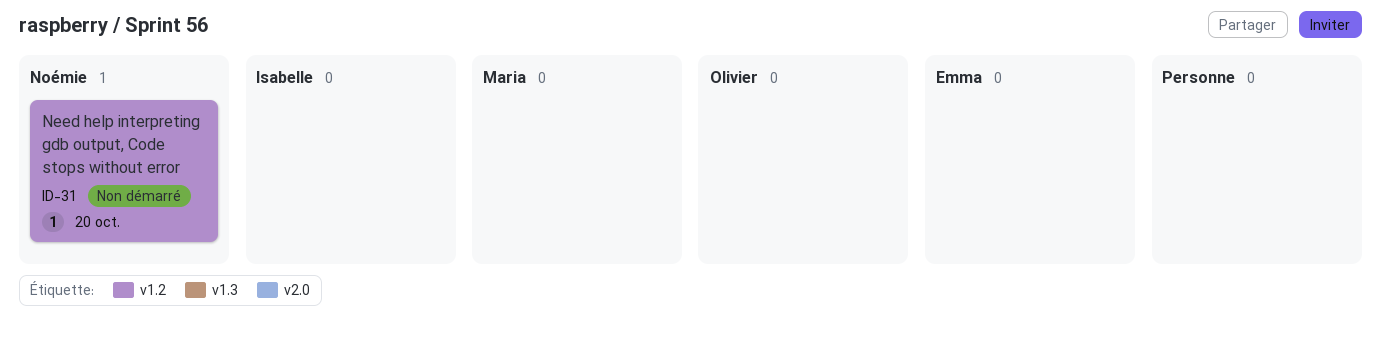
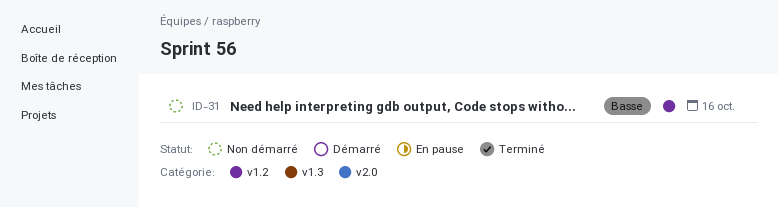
ID-31, due: Oct 20 -> Oct 16

